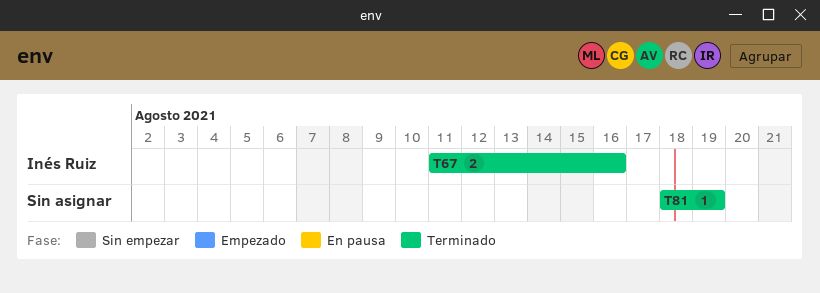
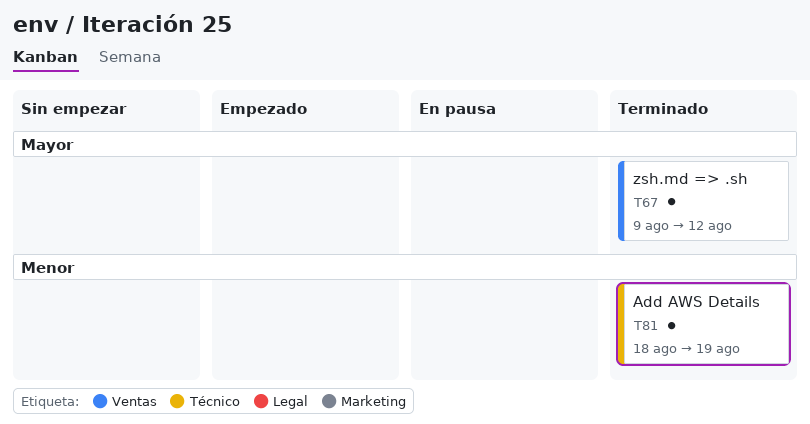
T67, estimate: 2 -> 1
T67, start: Aug 11 -> Aug 9
T67, due: Aug 16 -> Aug 12

